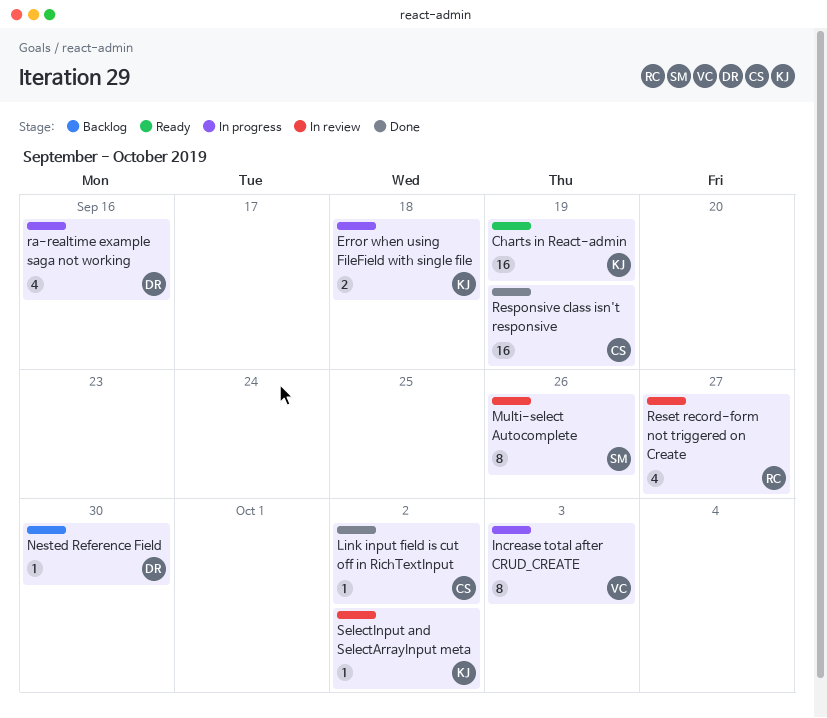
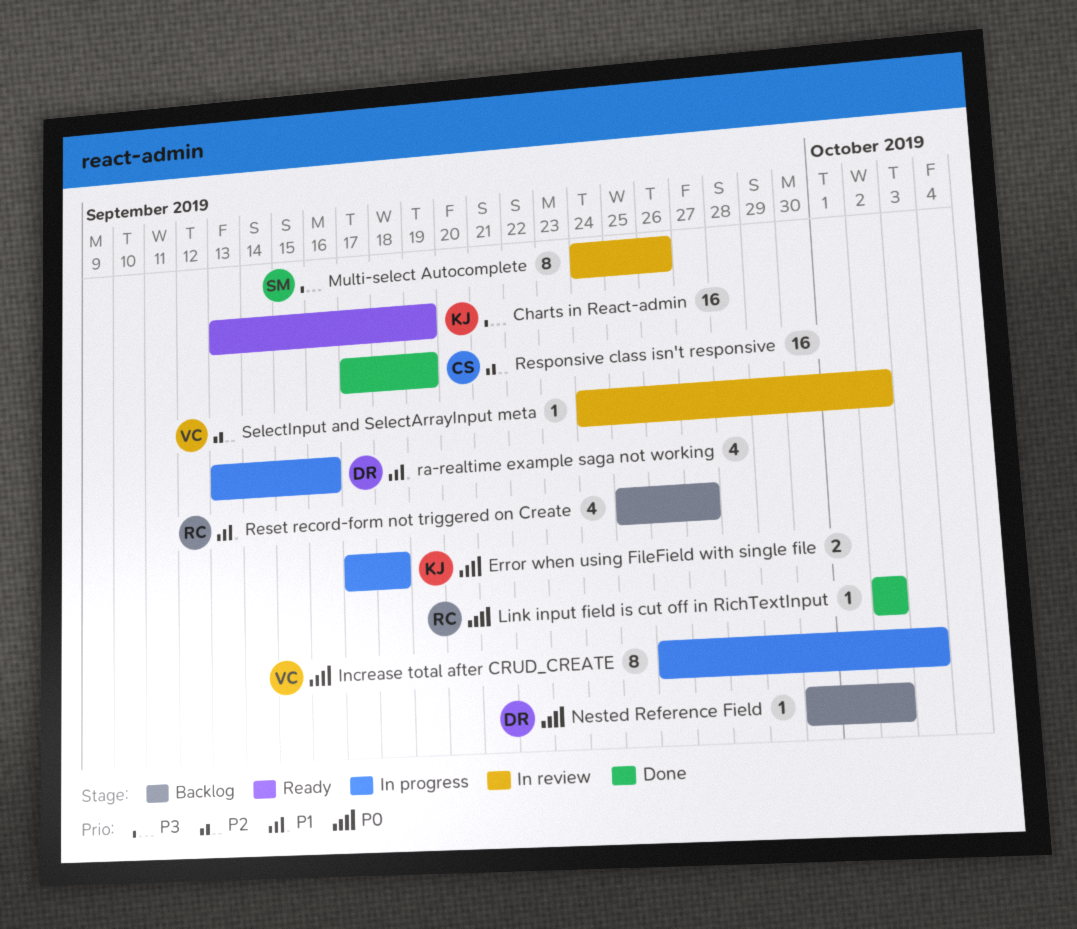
Link input field is cut off in RichTextInput, owner: CS -> RC
Nested Reference Field, due: Sep 30 -> Oct 2
Reset record-form not triggered on Create, status: In review -> Backlog
SelectInput and SelectArrayInput meta, owner: KJ -> VC

